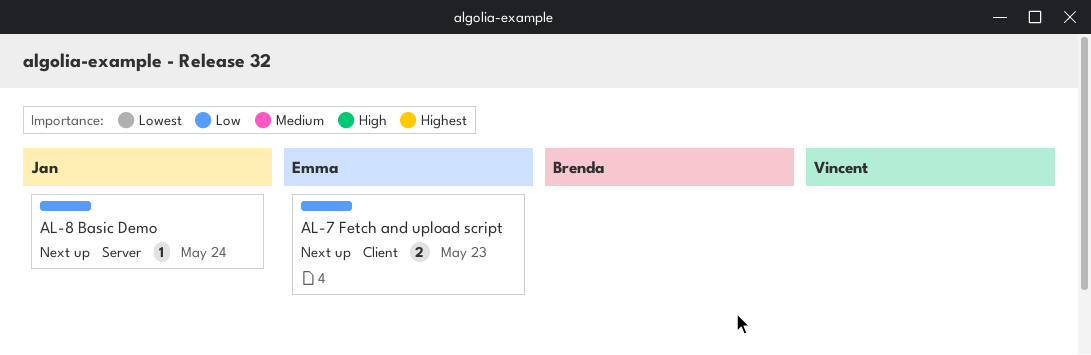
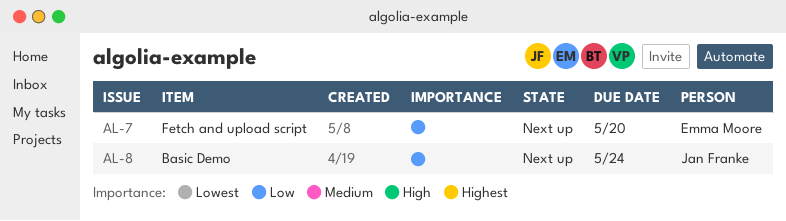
AL-7, due: May 23 -> May 20

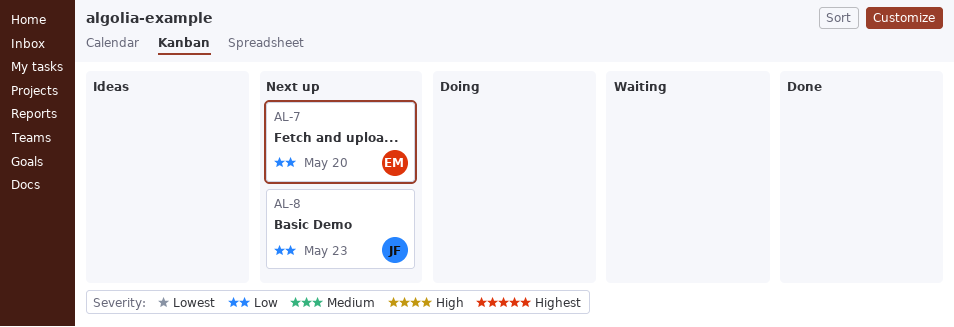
AL-8, due: May 24 -> May 23

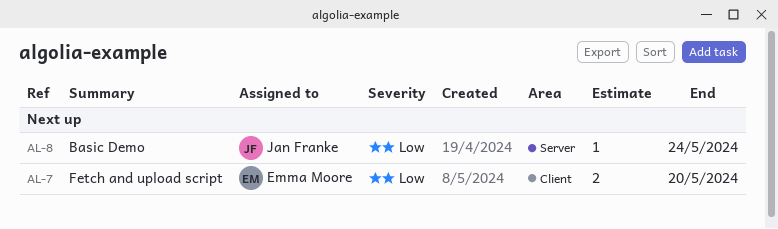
AL-8, due: May 23 -> May 24

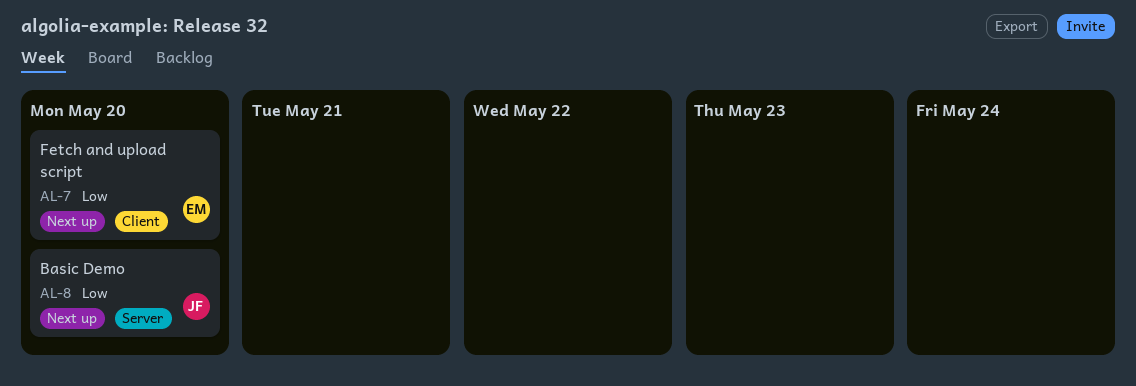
AL-8, due: May 24 -> May 20

